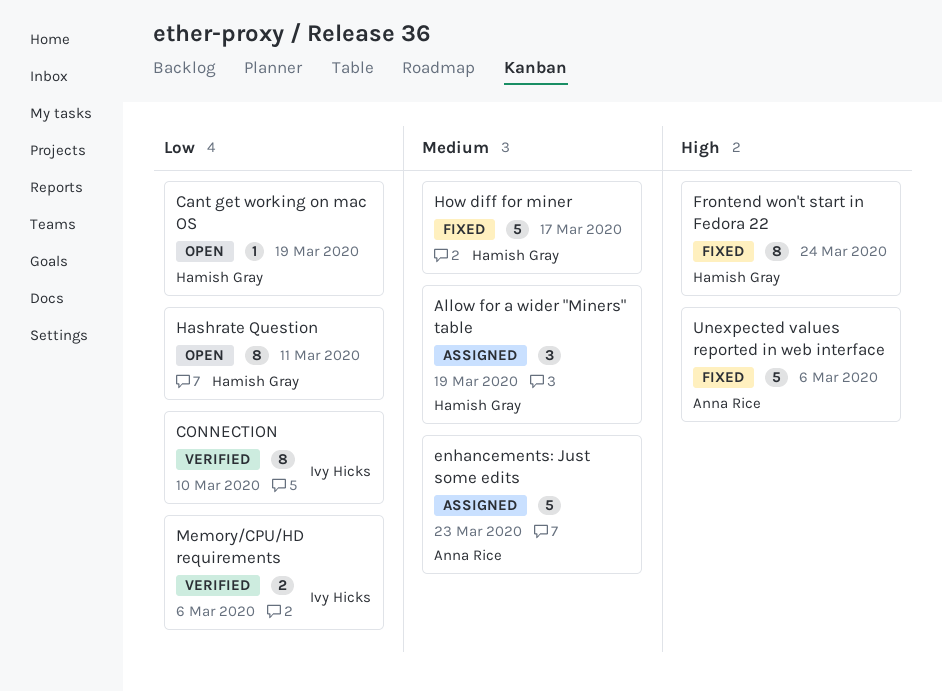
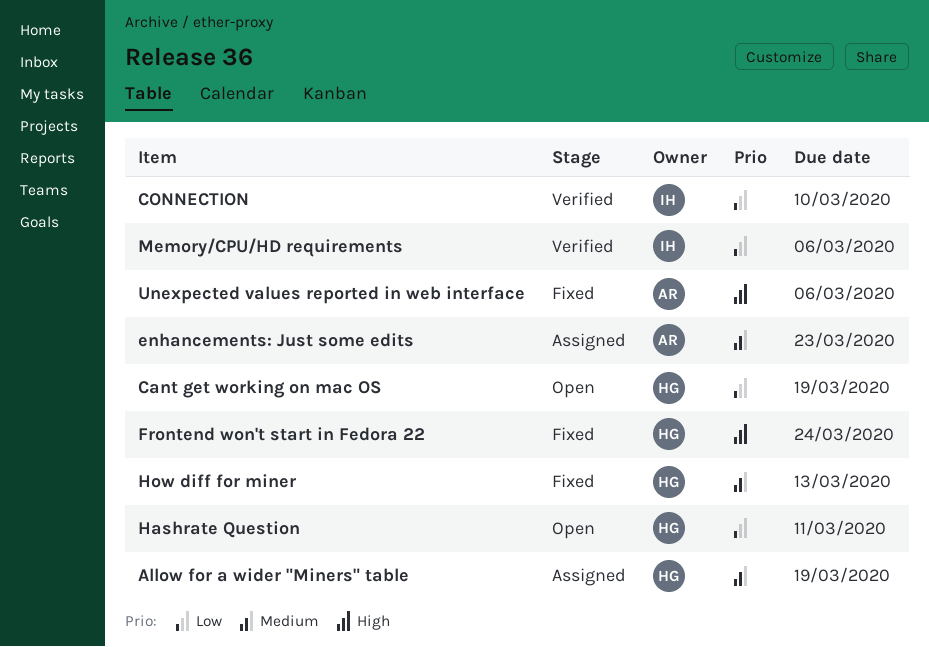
How diff for miner, due: Mar 17 -> Mar 13

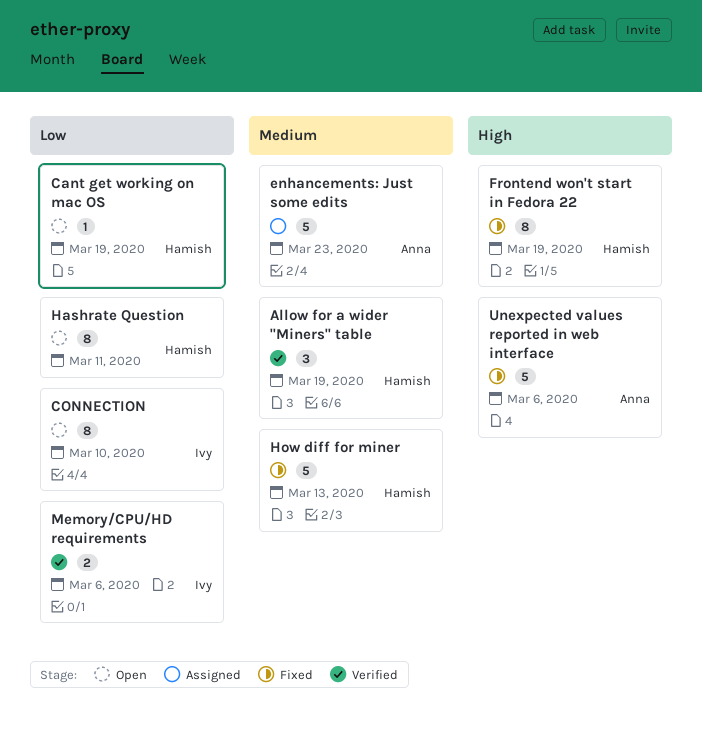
Allow for a wider "Miners" table, status: Assigned -> Verified
CONNECTION, status: Verified -> Open
Frontend won't start in Fedora 22, due: Mar 24 -> Mar 19

